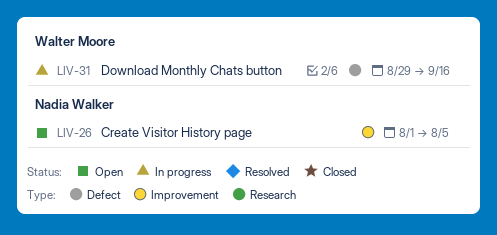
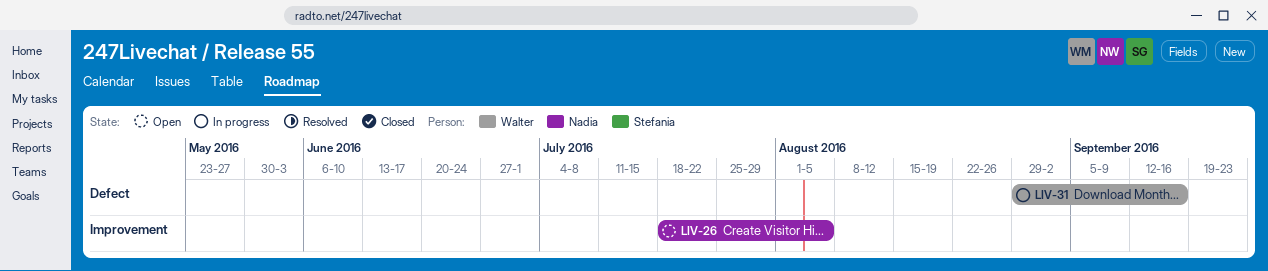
LIV-26, start: Aug 1 -> Jul 18

